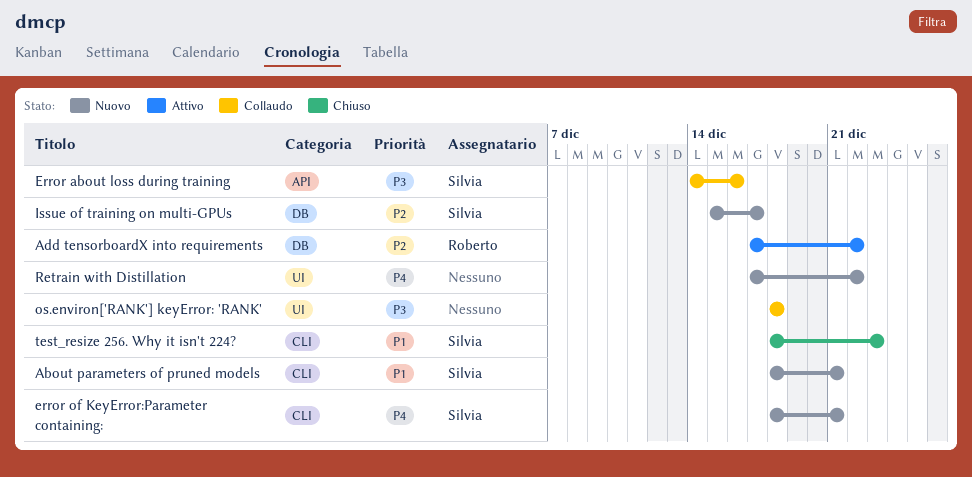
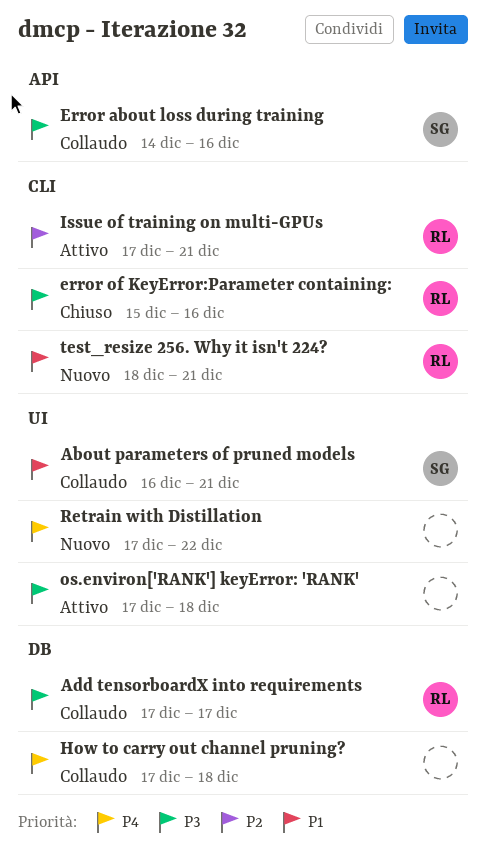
About parameters of pruned models, status: Nuovo -> Collaudo
About parameters of pruned models, label: CLI -> UI
About parameters of pruned models, start: Dec 18 -> Dec 16
Add tensorboardX into requirements, status: Attivo -> Collaudo
Add tensorboardX into requirements, priority: P2 -> P3
Add tensorboardX into requirements, due: Dec 22 -> Dec 17
error of KeyError:Parameter containing:, status: Nuovo -> Chiuso
error of KeyError:Parameter containing:, owner: Silvia -> Roberto
error of KeyError:Parameter containing:, priority: P4 -> P3
error of KeyError:Parameter containing:, start: Dec 18 -> Dec 15
error of KeyError:Parameter containing:, due: Dec 21 -> Dec 16
How to carry out channel pruning?: none -> present
Issue of training on multi-GPUs, status: Nuovo -> Attivo
Issue of training on multi-GPUs, owner: Silvia -> Roberto
Issue of training on multi-GPUs, label: DB -> CLI
Issue of training on multi-GPUs, start: Dec 15 -> Dec 17
Issue of training on multi-GPUs, due: Dec 17 -> Dec 21
os.environ['RANK'] keyError: 'RANK', status: Collaudo -> Attivo
os.environ['RANK'] keyError: 'RANK', start: Dec 18 -> Dec 17
test_resize 256. Why it isn't 224?, status: Chiuso -> Nuovo
test_resize 256. Why it isn't 224?, owner: Silvia -> Roberto
test_resize 256. Why it isn't 224?, due: Dec 23 -> Dec 21

